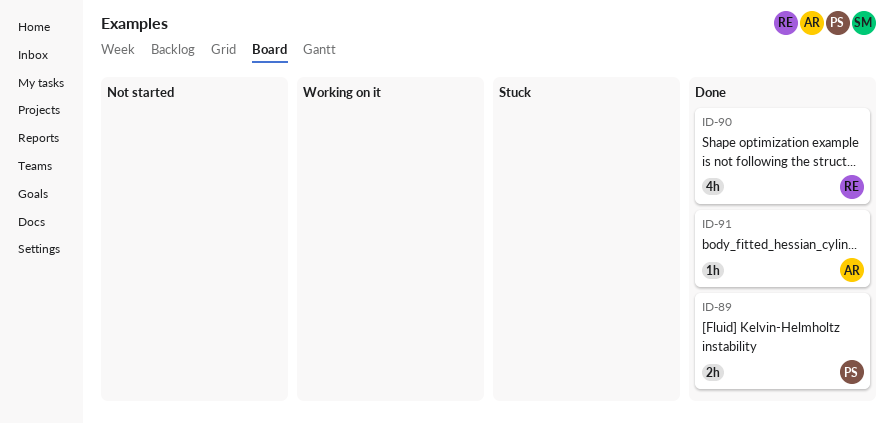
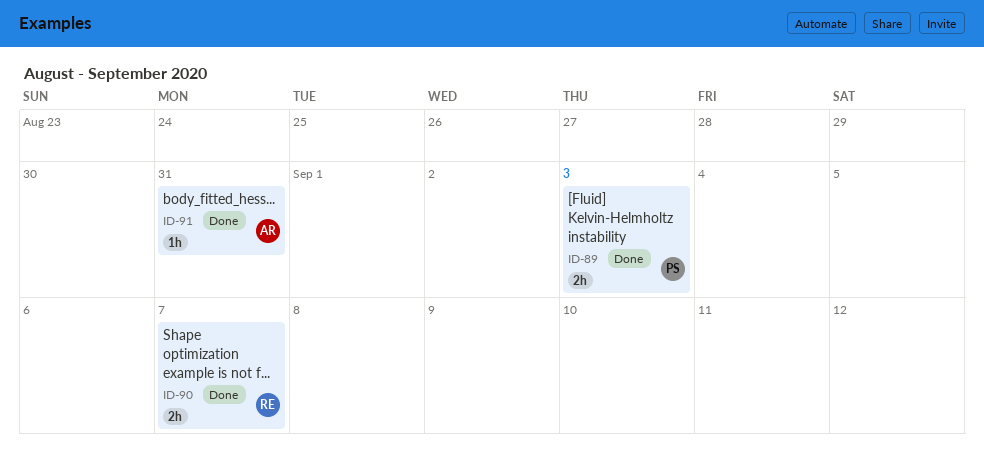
ID-90, estimate: 4h -> 2h

